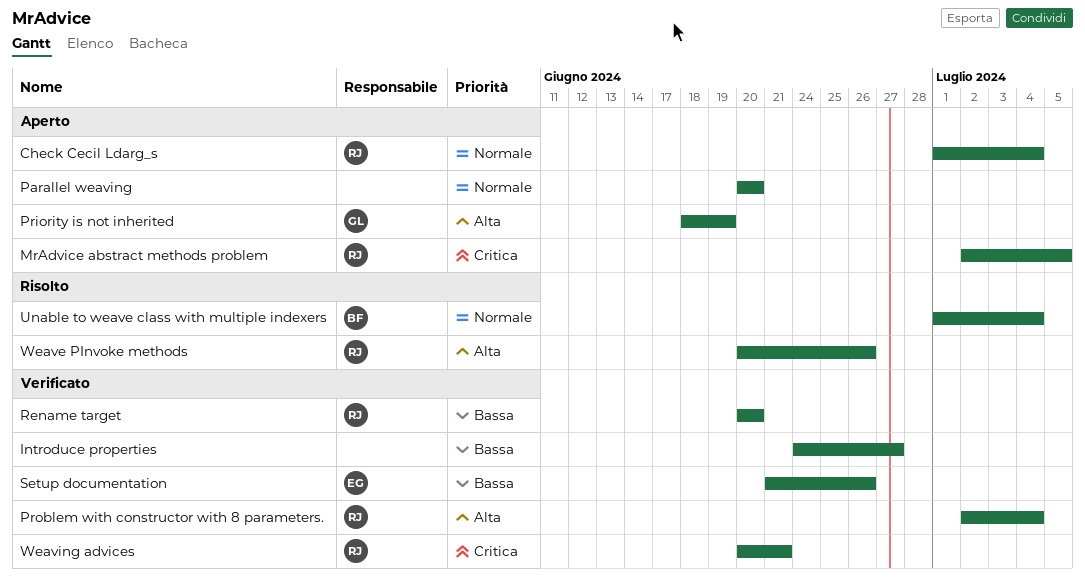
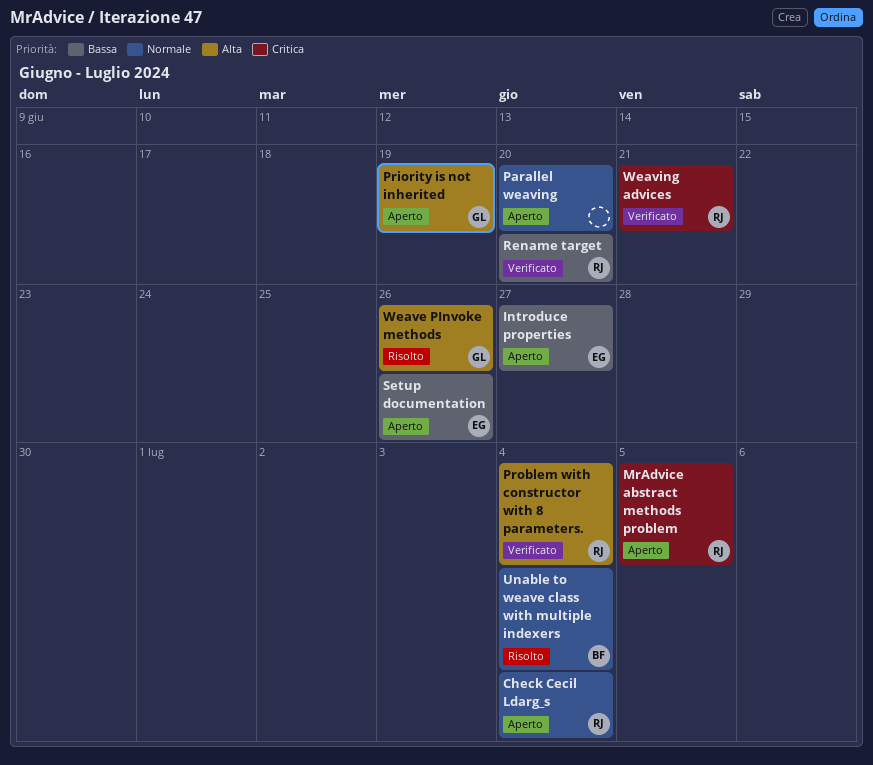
Introduce properties, status: Verificato -> Aperto
Introduce properties, owner: none -> EG
Setup documentation, status: Verificato -> Aperto
Weave PInvoke methods, owner: RJ -> GL

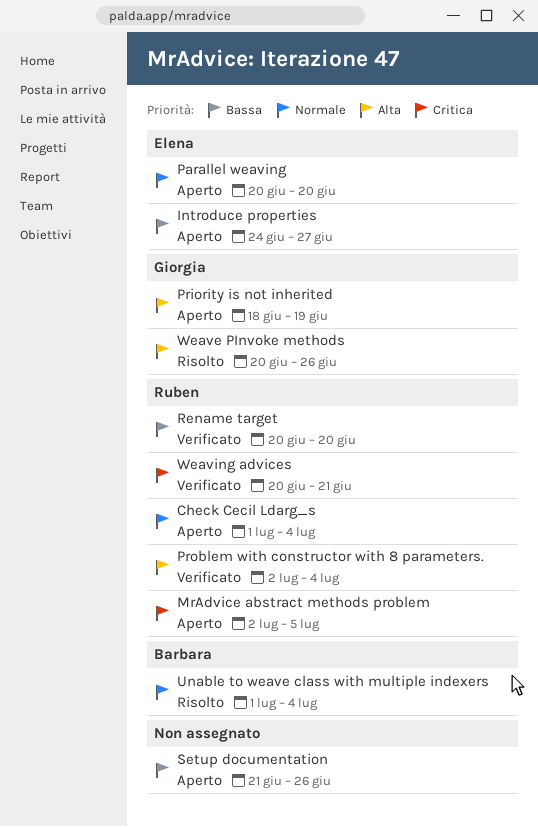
Parallel weaving, owner: none -> Elena
Setup documentation, owner: Elena -> none

